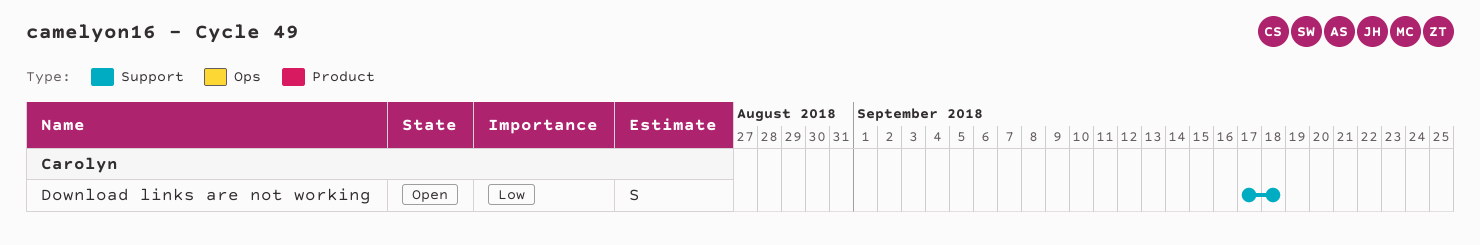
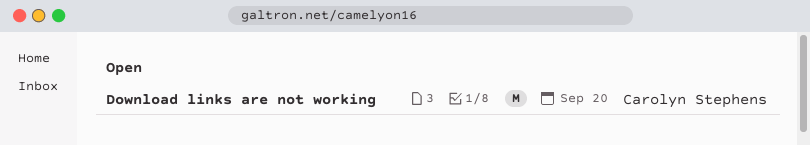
Download links are not working, estimate: S -> M
Download links are not working, due: Sep 18 -> Sep 20

